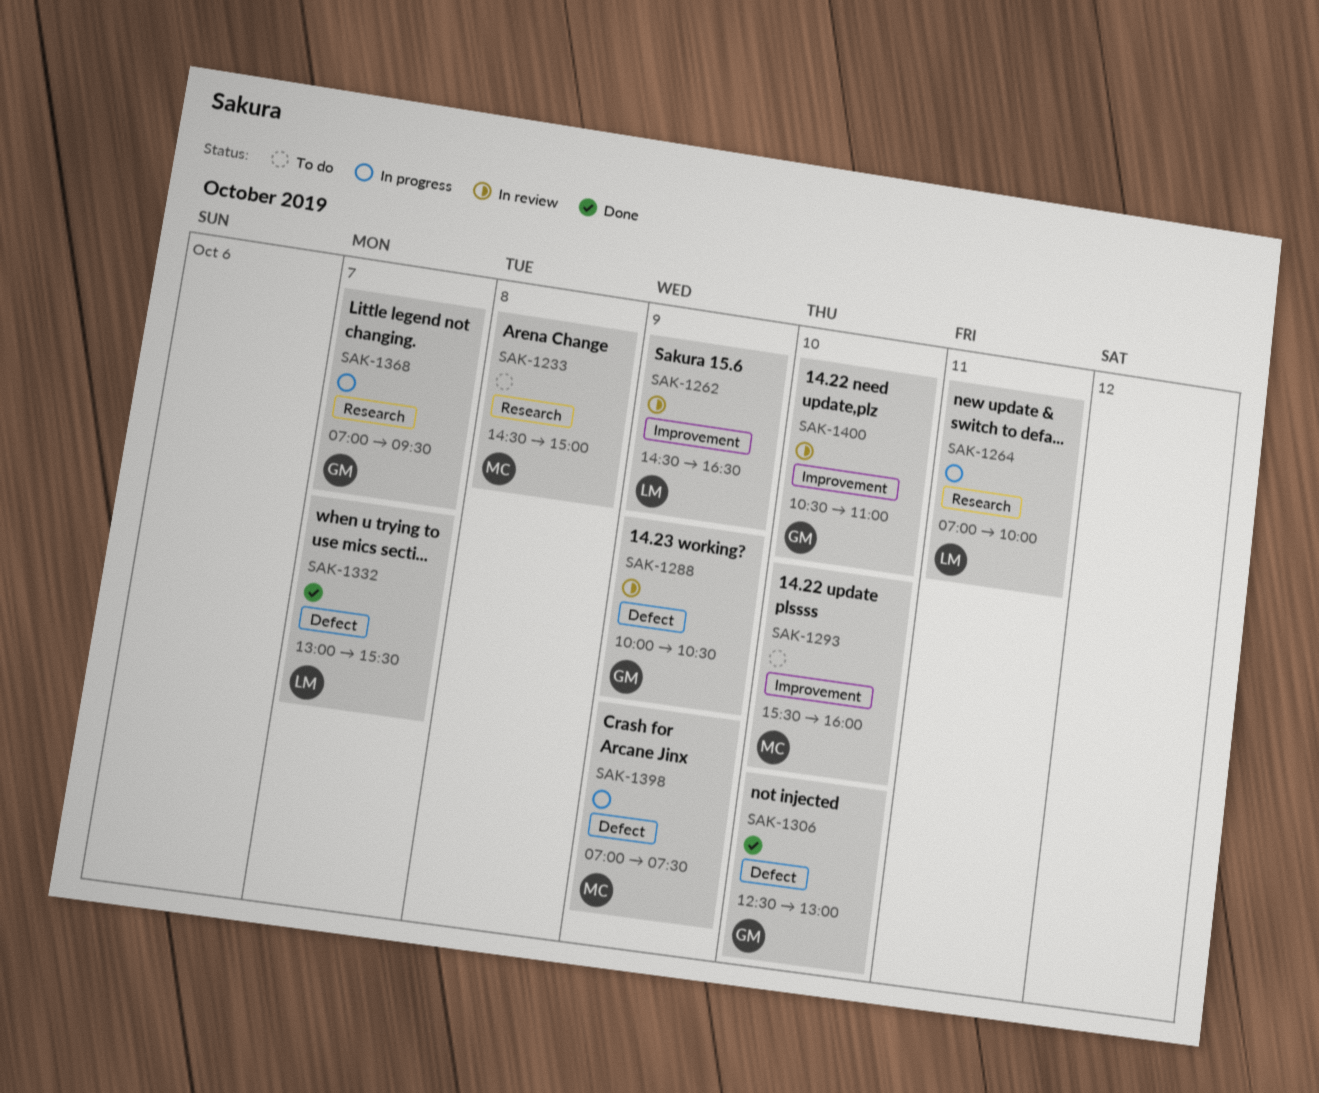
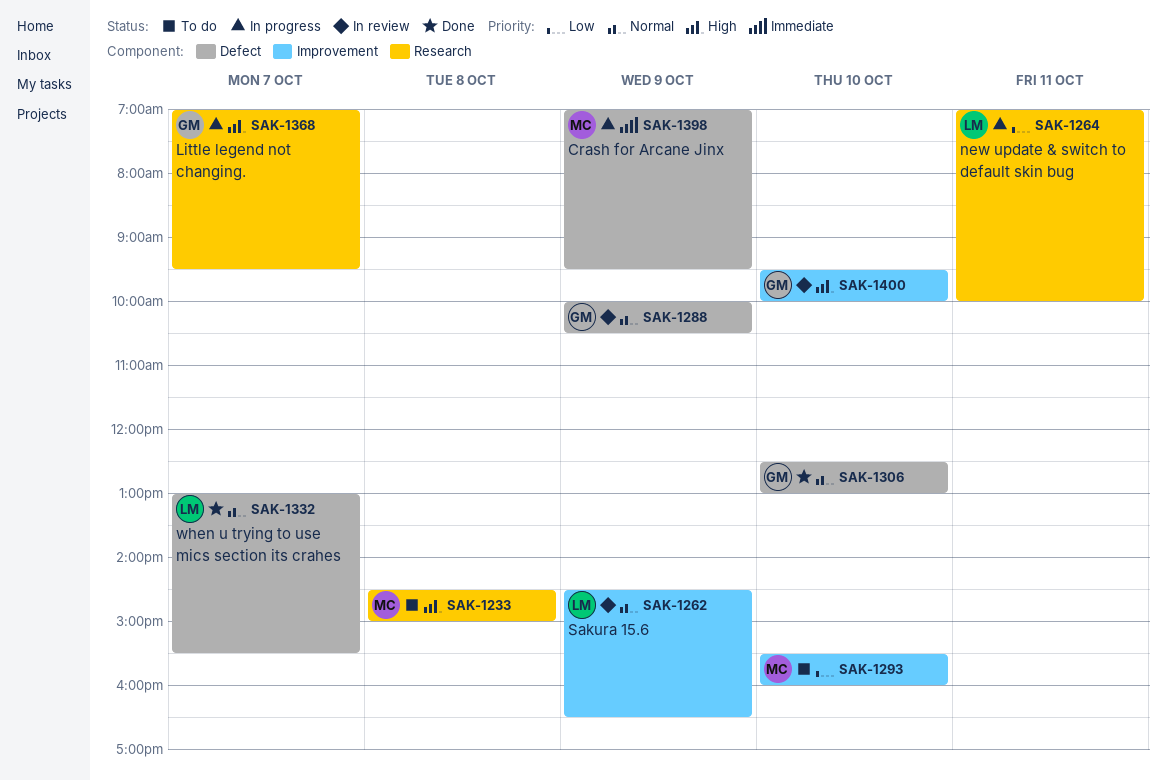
SAK-1398, ends: 07:30 -> 09:30
SAK-1400, begins: 10:30 -> 09:30
SAK-1400, ends: 11:00 -> 10:00

